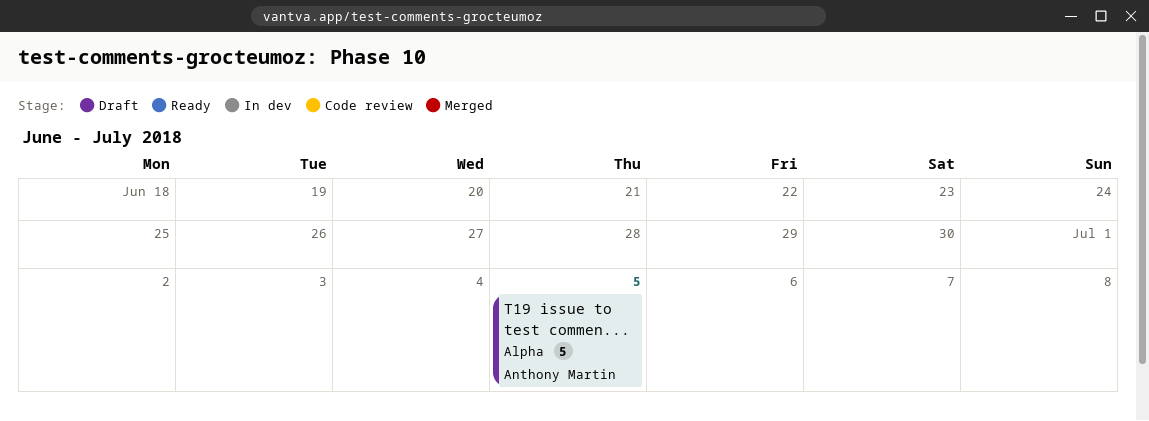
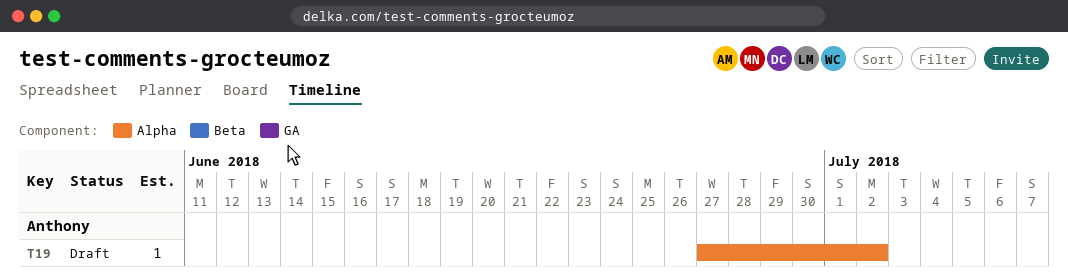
T19, estimate: 5 -> 1
T19, due: Jul 5 -> Jul 2

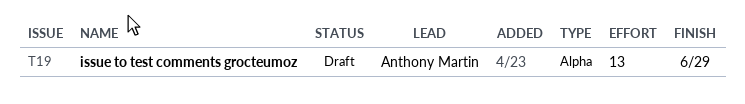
T19, estimate: 1 -> 13
T19, due: Jul 2 -> Jun 29

